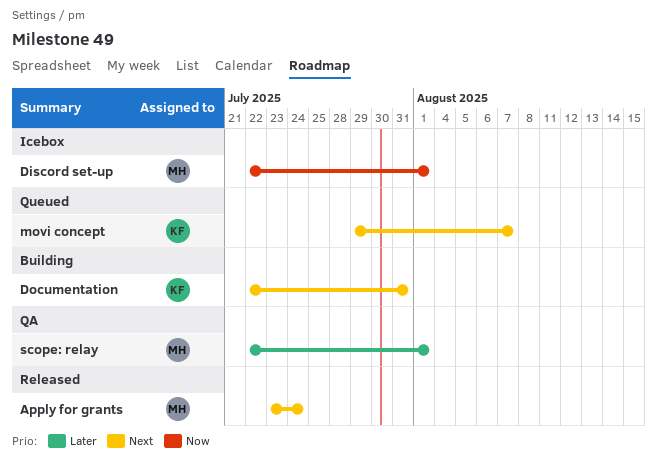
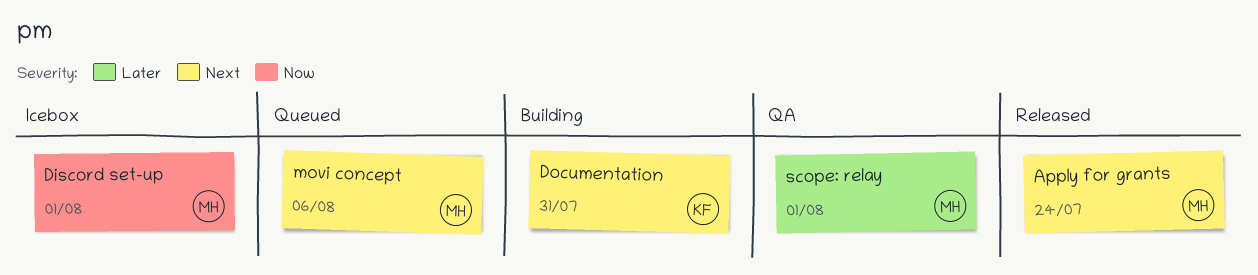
movi concept, owner: KF -> MH
movi concept, due: Aug 7 -> Aug 6

